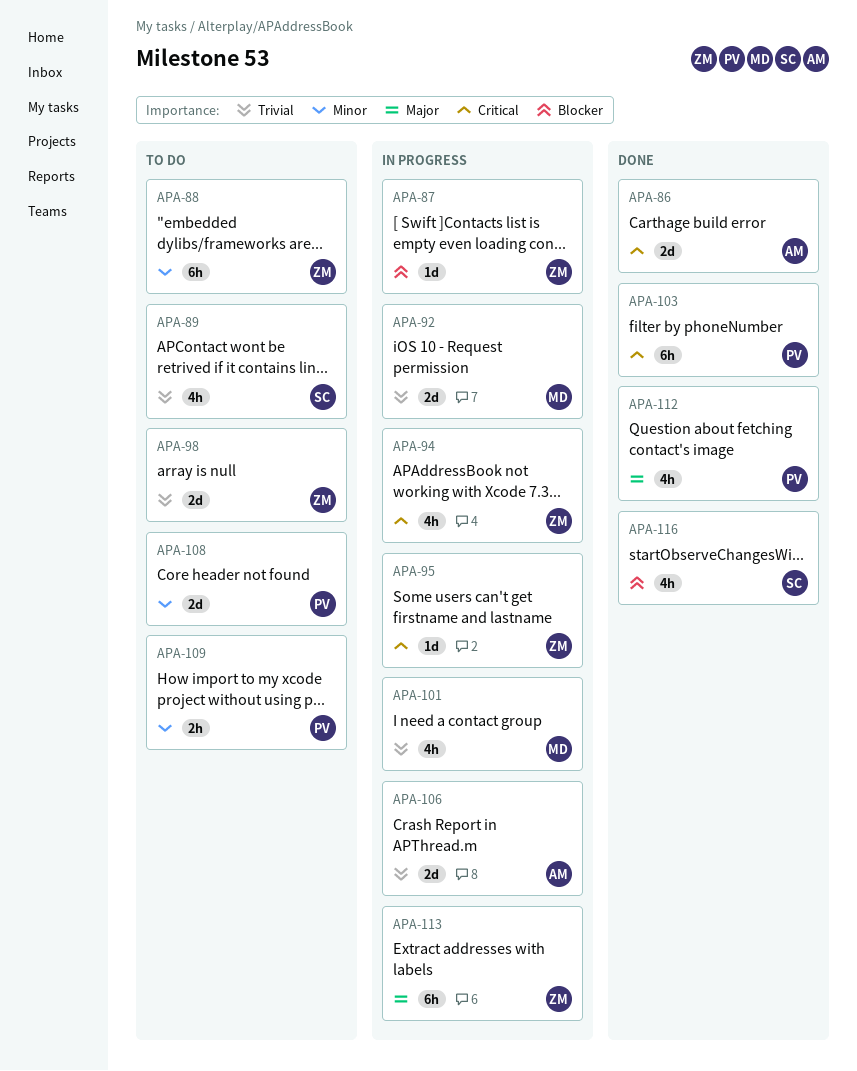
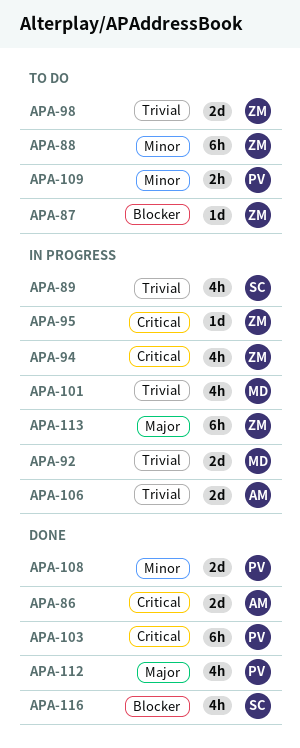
APA-87, status: In progress -> To do
APA-89, status: To do -> In progress
APA-108, status: To do -> Done

